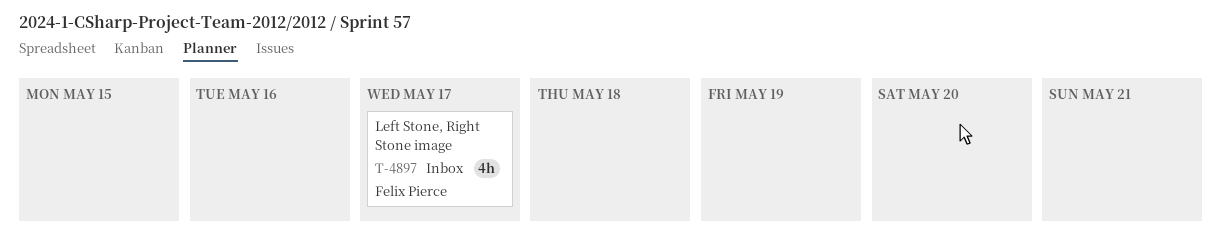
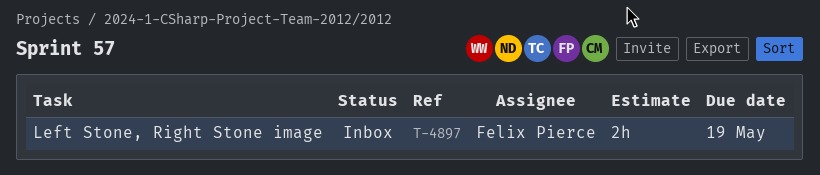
T-4897, estimate: 4h -> 2h
T-4897, due: May 17 -> May 19

